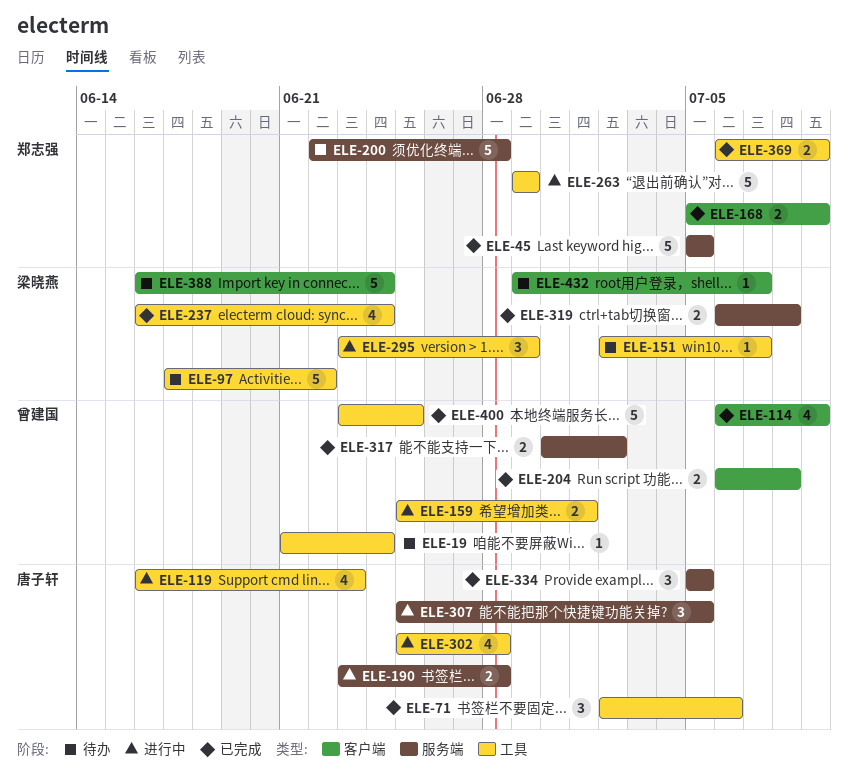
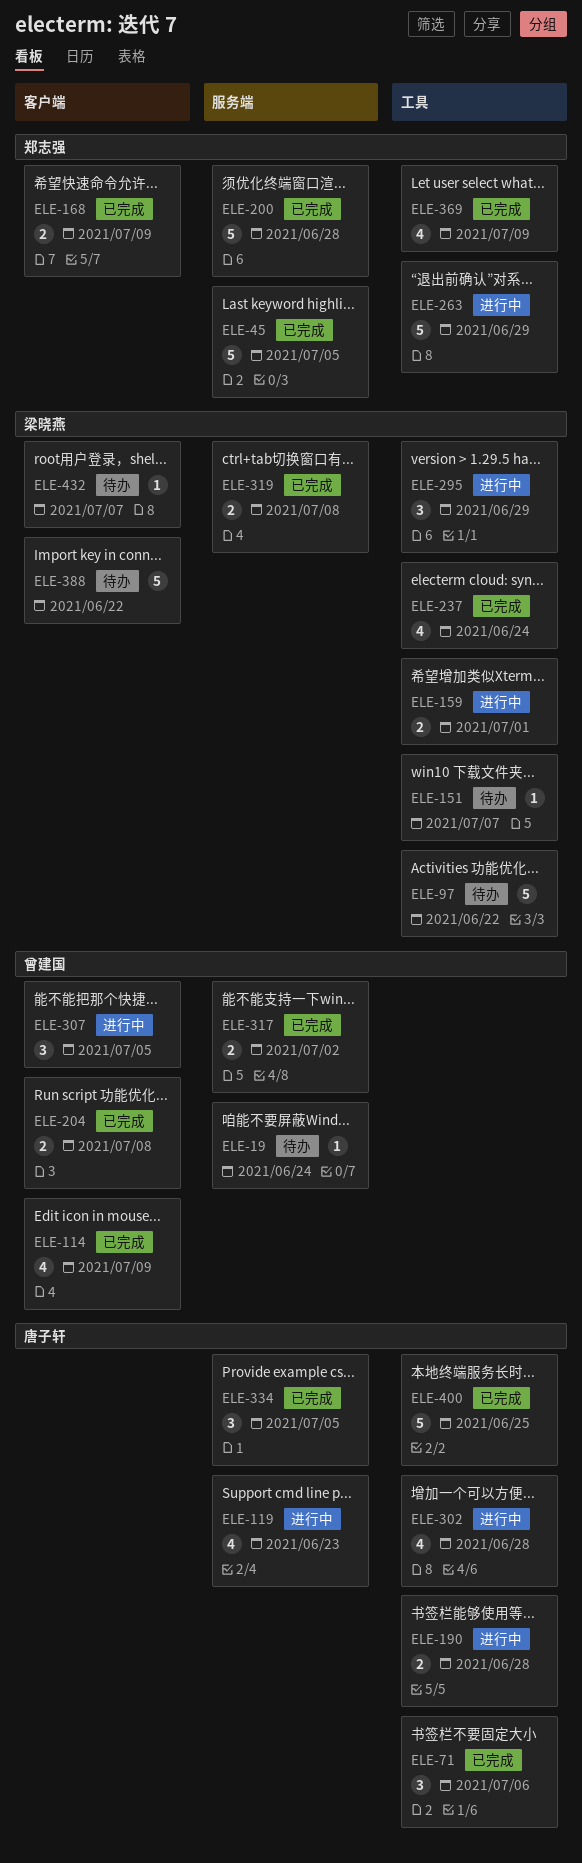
ELE-19, label: 工具 -> 服务端
ELE-119, label: 工具 -> 服务端
ELE-159, owner: 曾建国 -> 梁晓燕
ELE-190, label: 服务端 -> 工具
ELE-200, status: 待办 -> 已完成
ELE-307, owner: 唐子轩 -> 曾建国
ELE-307, label: 服务端 -> 客户端
ELE-369, estimate: 2 -> 4
ELE-388, due: Jun 24 -> Jun 22
ELE-400, owner: 曾建国 -> 唐子轩

